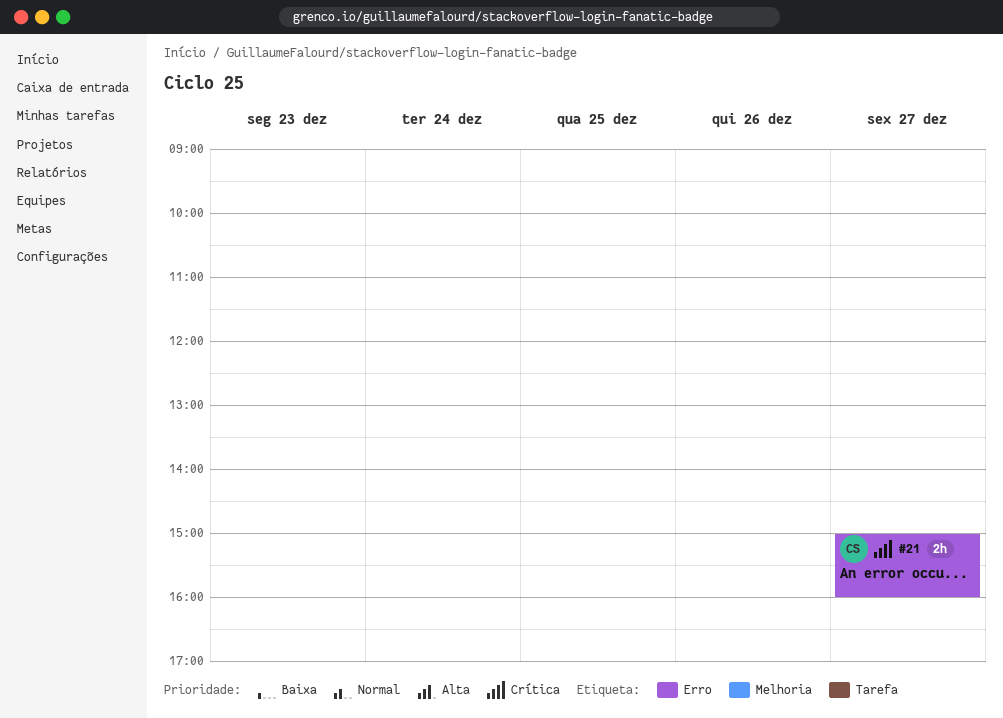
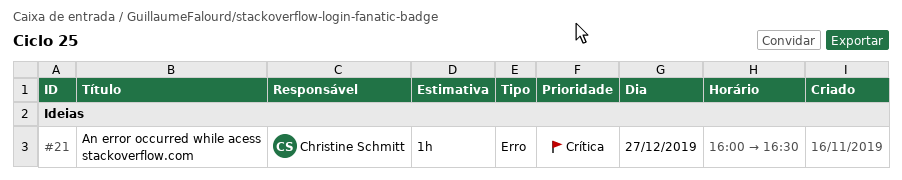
#21, estimate: 2h -> 1h
#21, begins: 15:00 -> 16:00
#21, ends: 16:00 -> 16:30

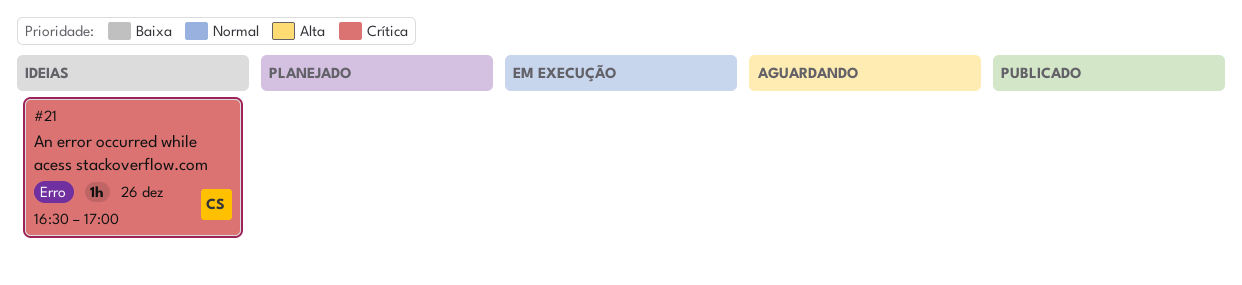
#21, day: Dec 27 -> Dec 26
#21, begins: 16:00 -> 16:30
#21, ends: 16:30 -> 17:00

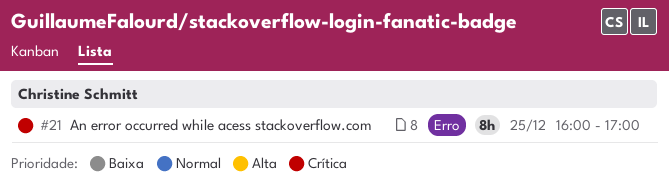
#21, estimate: 1h -> 8h
#21, day: Dec 26 -> Dec 25
#21, begins: 16:30 -> 16:00

